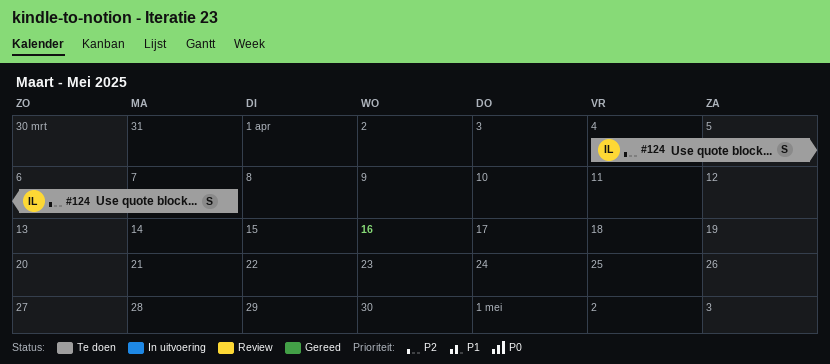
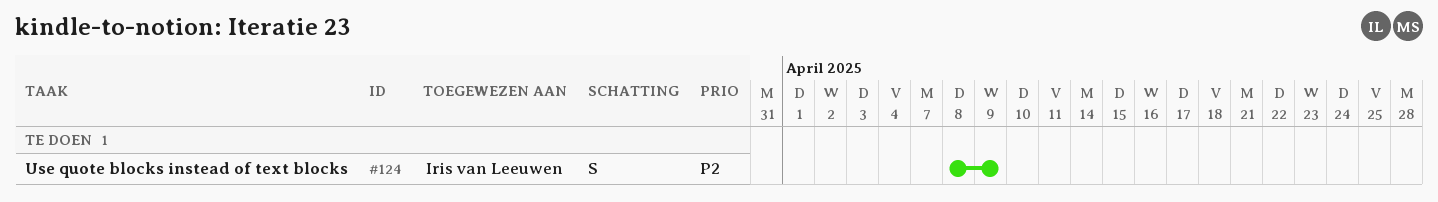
#124, start: Apr 4 -> Apr 8
#124, due: Apr 7 -> Apr 9

